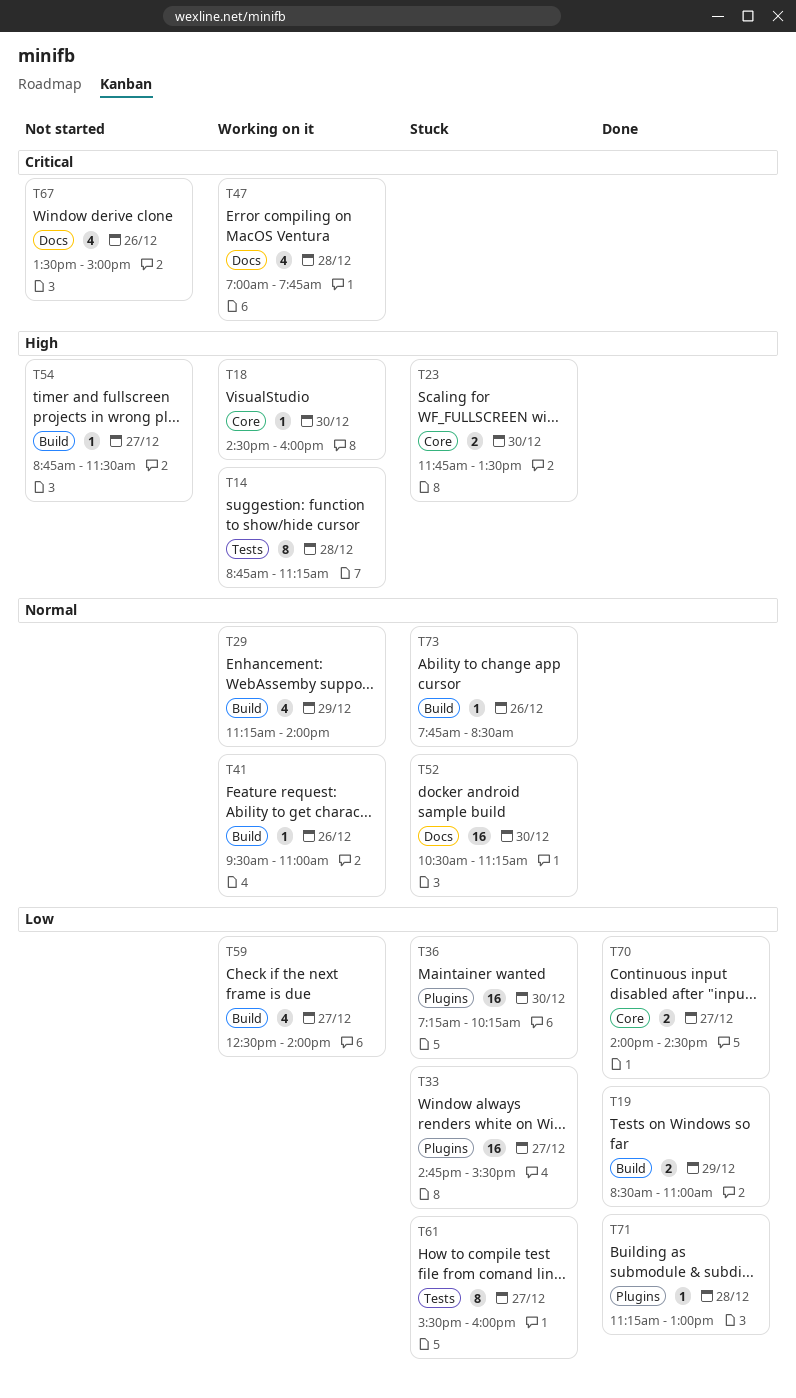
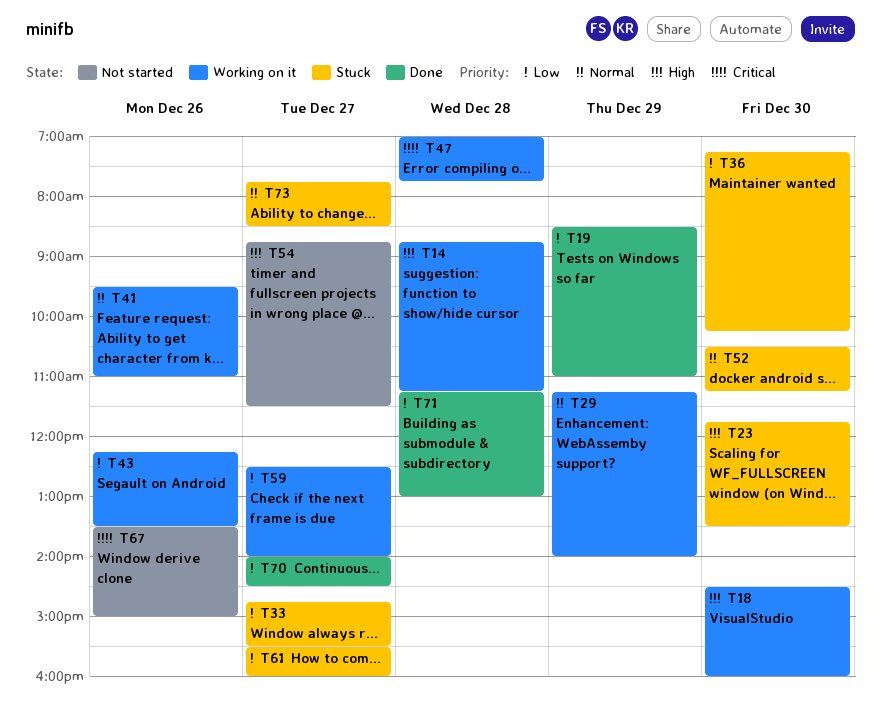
T43: none -> present
T73, day: Dec 26 -> Dec 27

